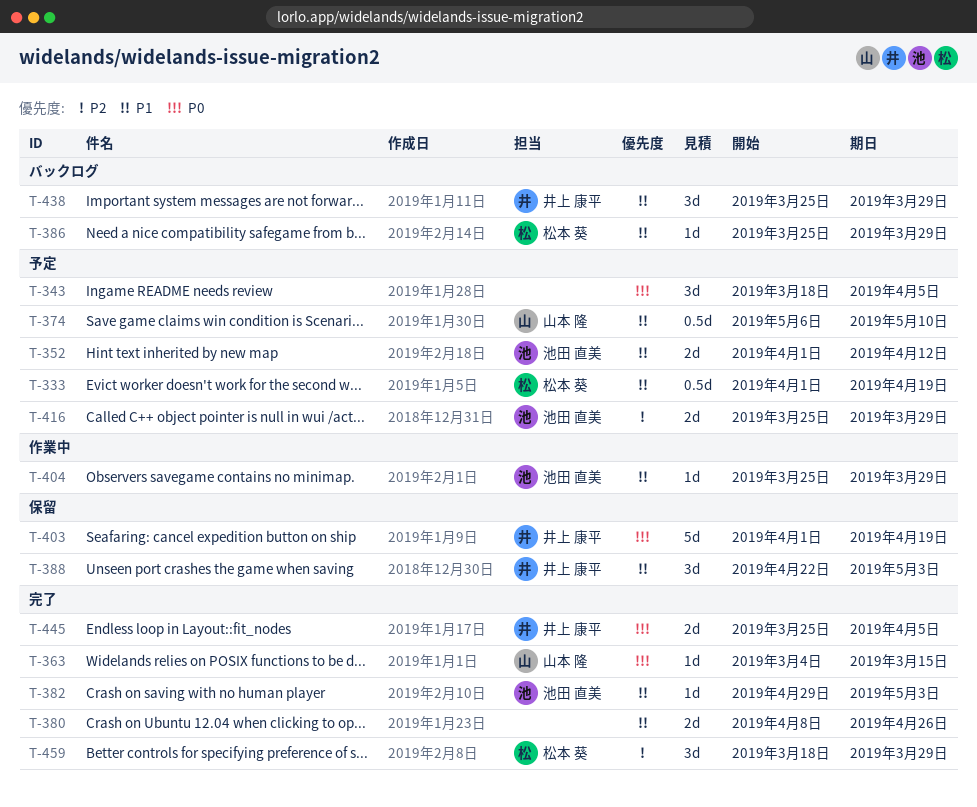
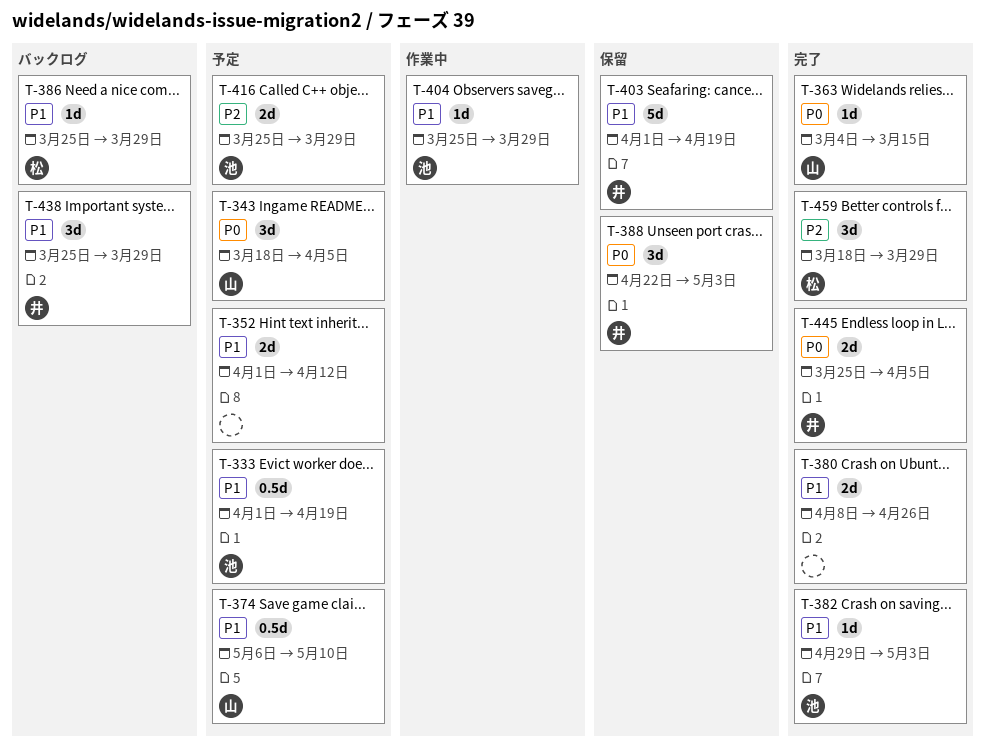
T-333, owner: 松本 葵 -> 池田 直美
T-343, owner: none -> 山本 隆
T-352, owner: 池田 直美 -> none
T-388, priority: P1 -> P0
T-403, priority: P0 -> P1

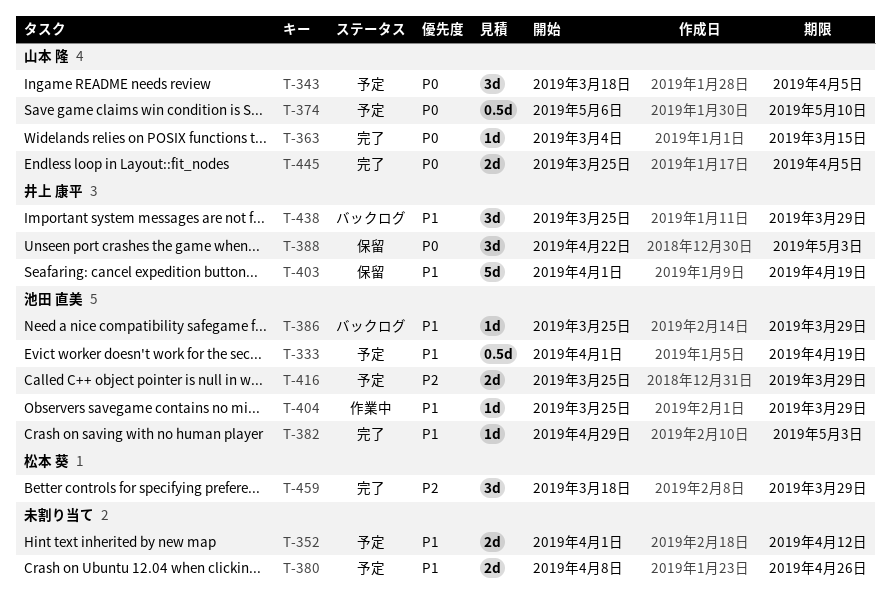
T-374, priority: P1 -> P0
T-380, status: 完了 -> 予定
T-386, owner: 松本 葵 -> 池田 直美
T-445, owner: 井上 康平 -> 山本 隆

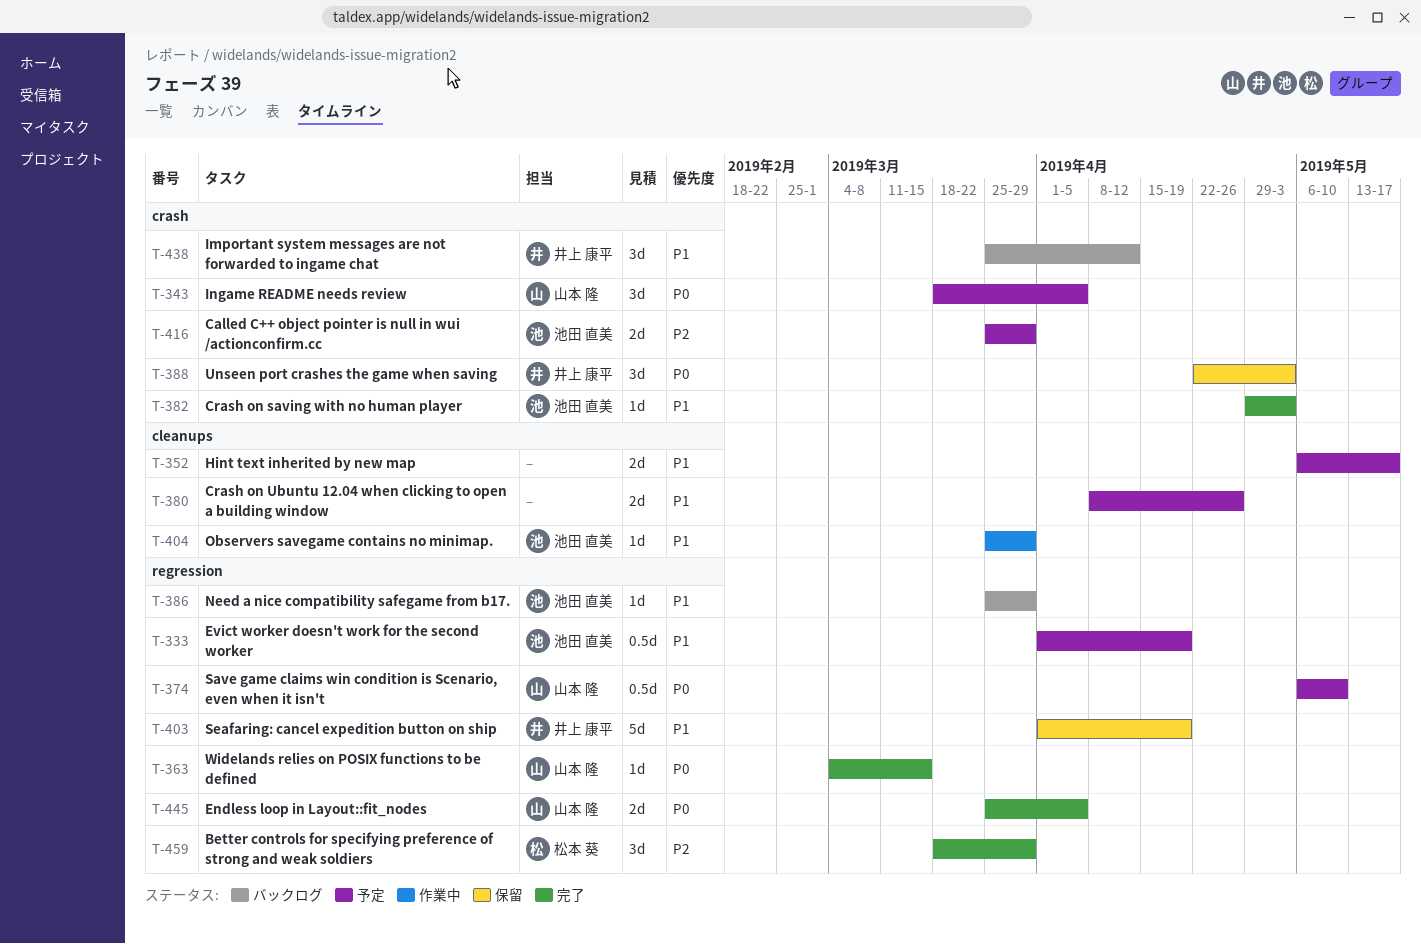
T-352, start: Apr 1 -> May 6
T-352, due: Apr 12 -> May 17
T-438, due: Mar 29 -> Apr 12

